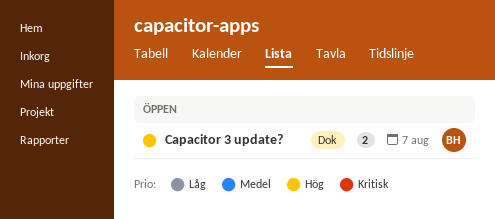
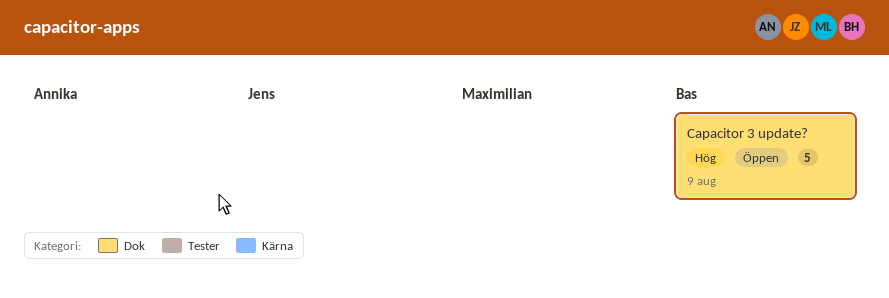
Capacitor 3 update?, estimate: 2 -> 5
Capacitor 3 update?, due: Aug 7 -> Aug 9

